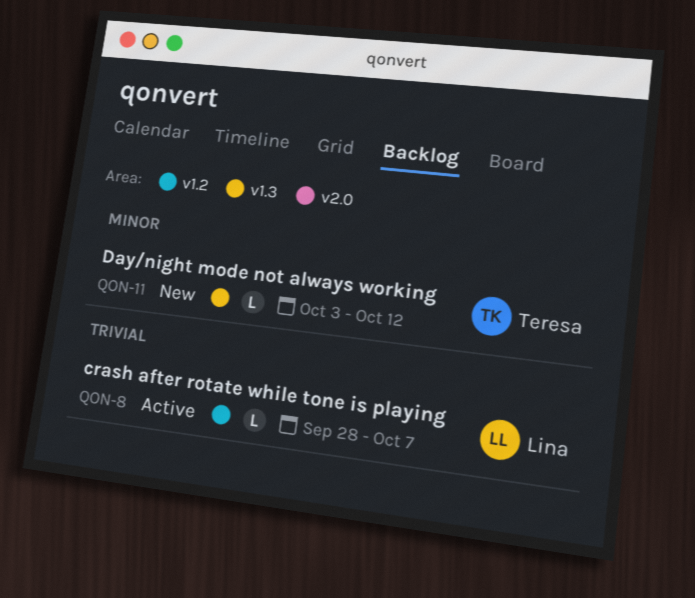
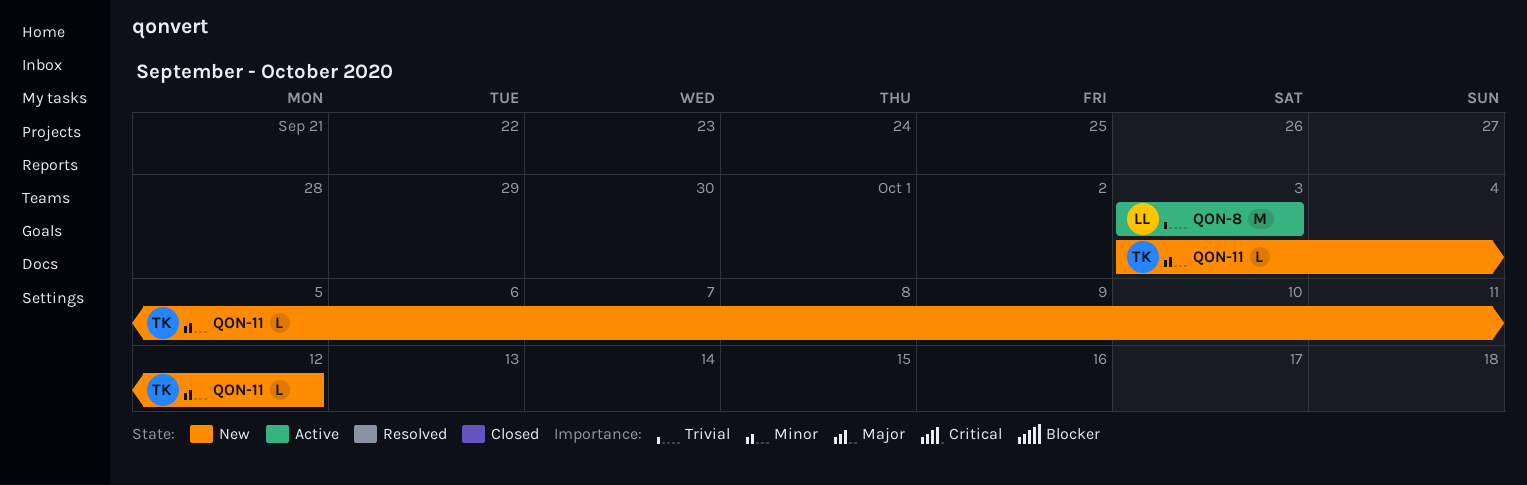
QON-8, estimate: L -> M
QON-8, start: Sep 28 -> Oct 3
QON-8, due: Oct 7 -> Oct 3

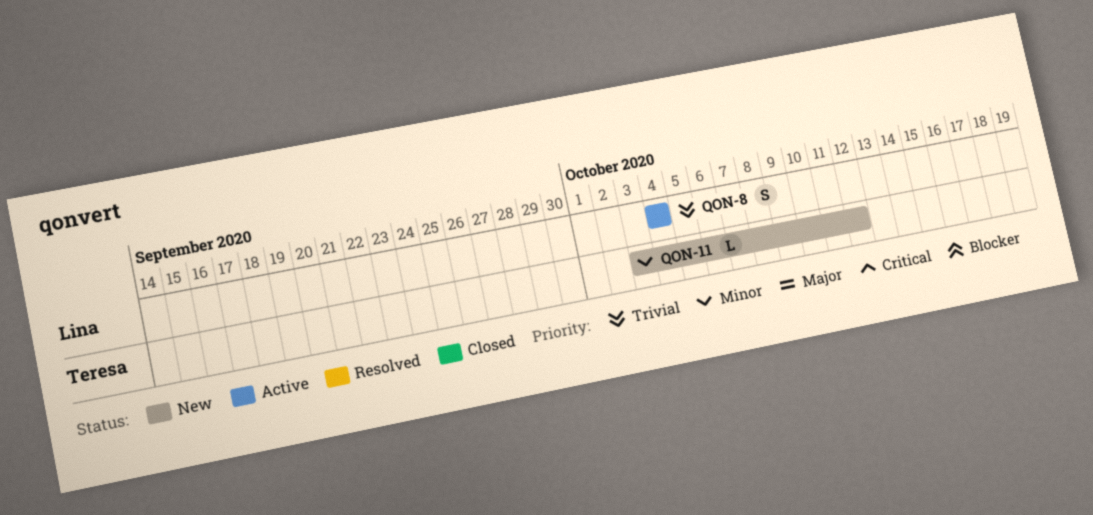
QON-8, estimate: M -> S
QON-8, start: Oct 3 -> Oct 4
QON-8, due: Oct 3 -> Oct 4

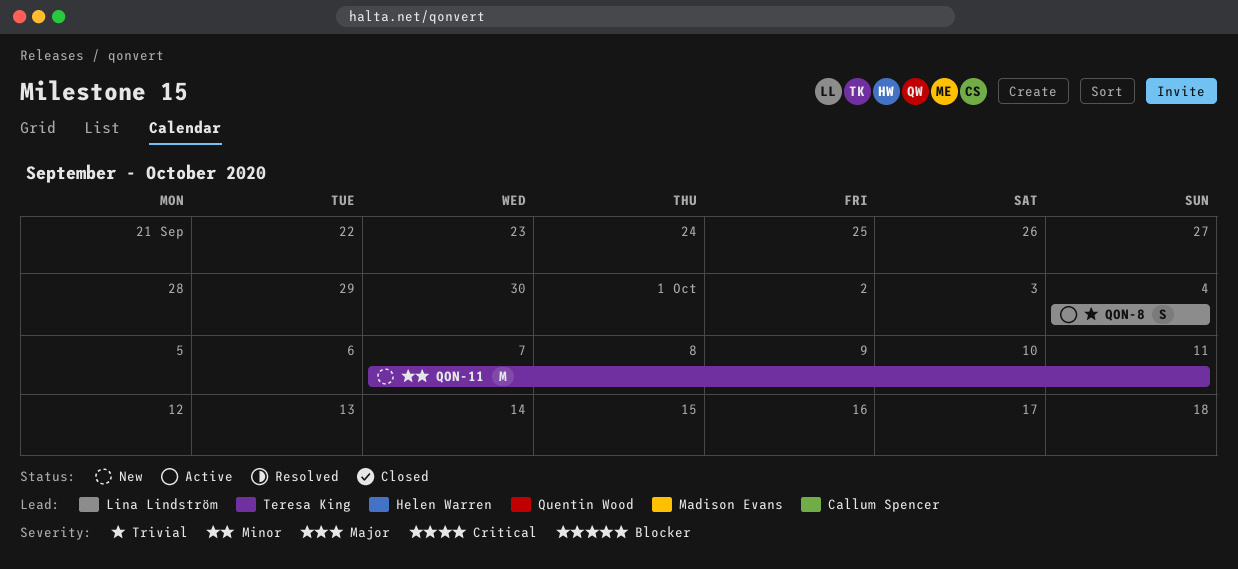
QON-11, estimate: L -> M
QON-11, start: Oct 3 -> Oct 7
QON-11, due: Oct 12 -> Oct 11

